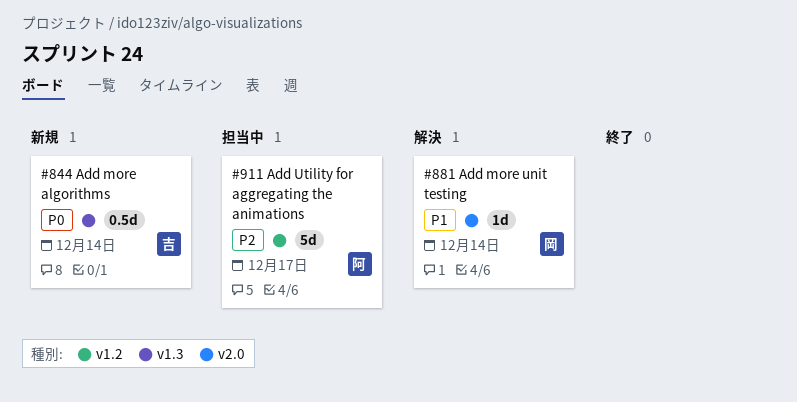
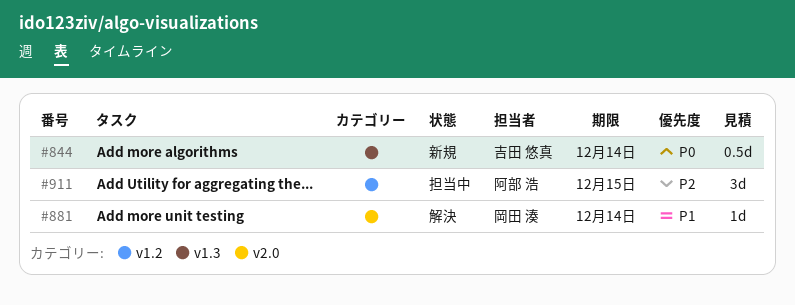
#911, estimate: 5d -> 3d
#911, due: Dec 17 -> Dec 15

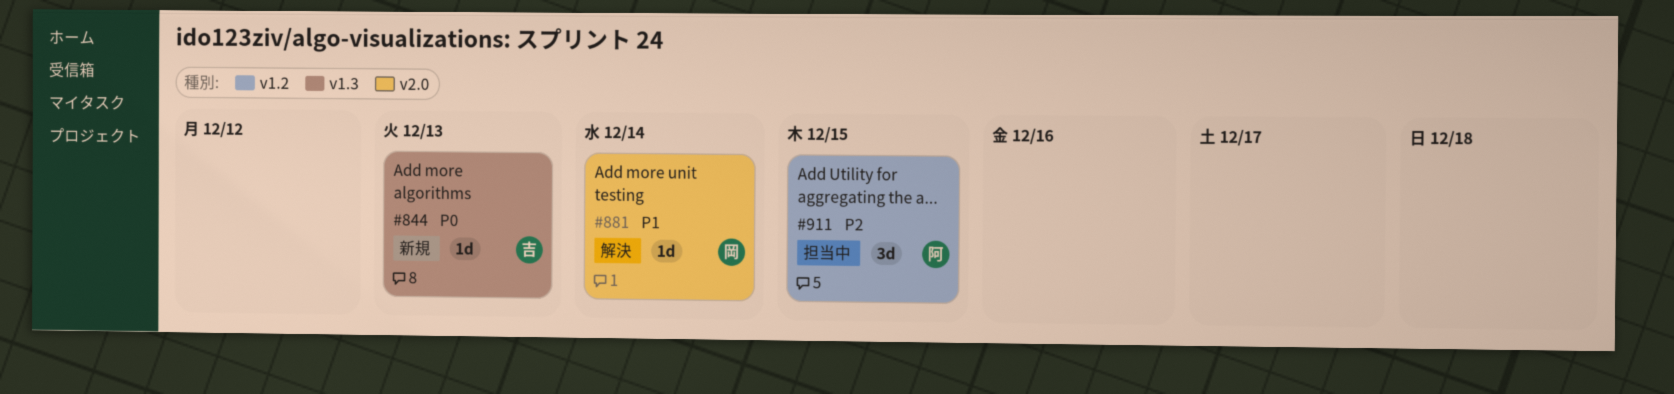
#844, estimate: 0.5d -> 1d
#844, due: Dec 14 -> Dec 13

